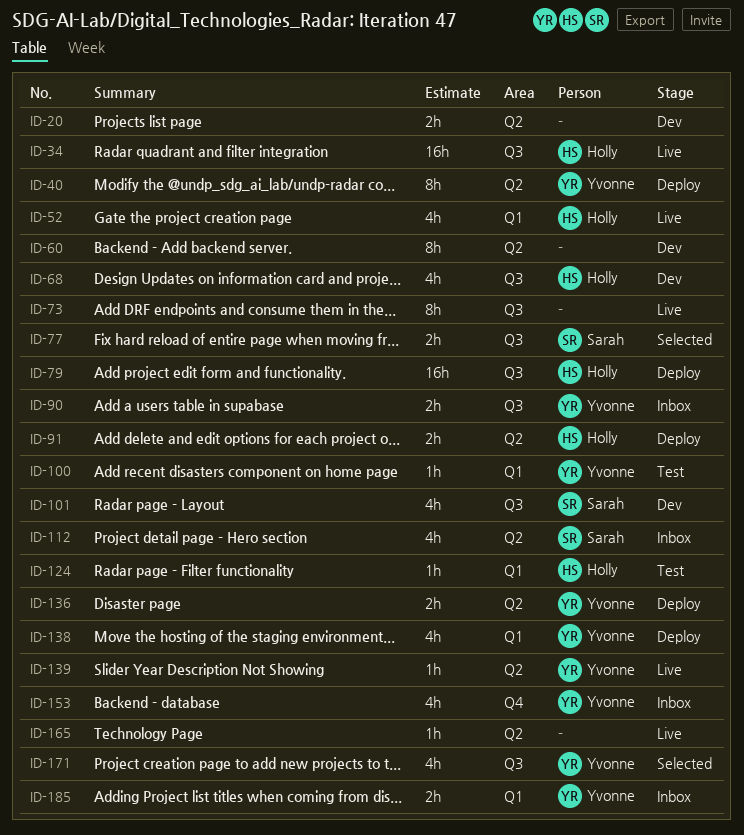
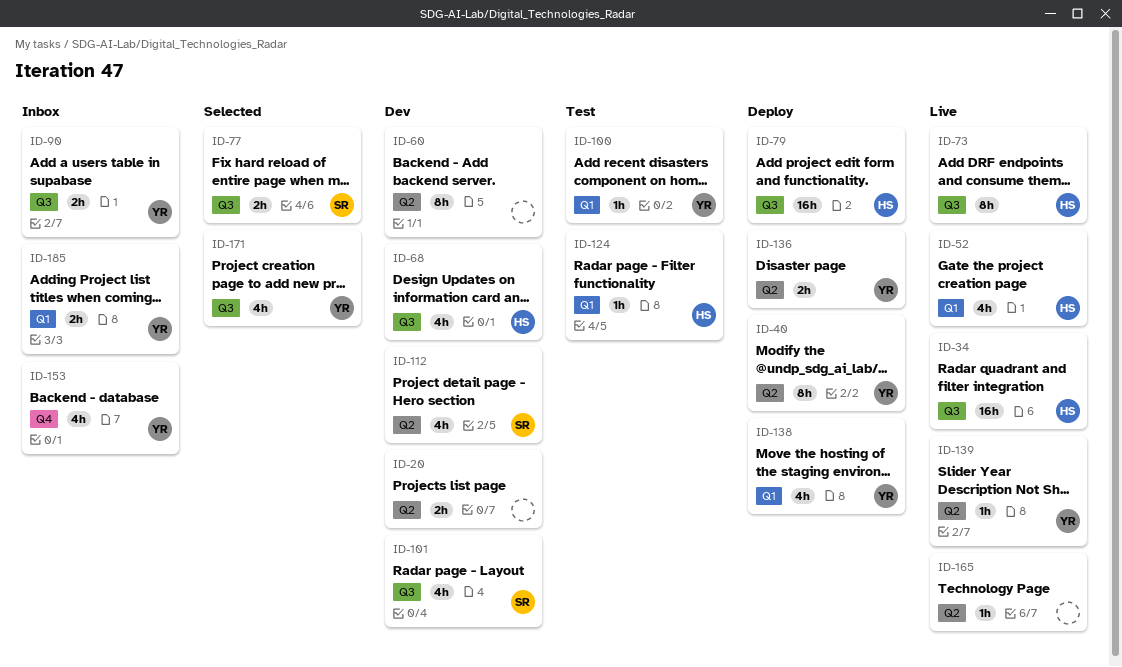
ID-73, owner: none -> Holly
ID-91: present -> none
ID-112, status: Inbox -> Dev

